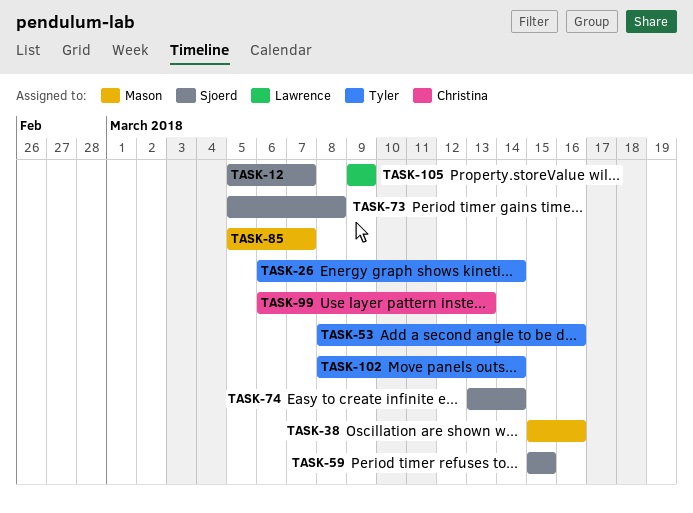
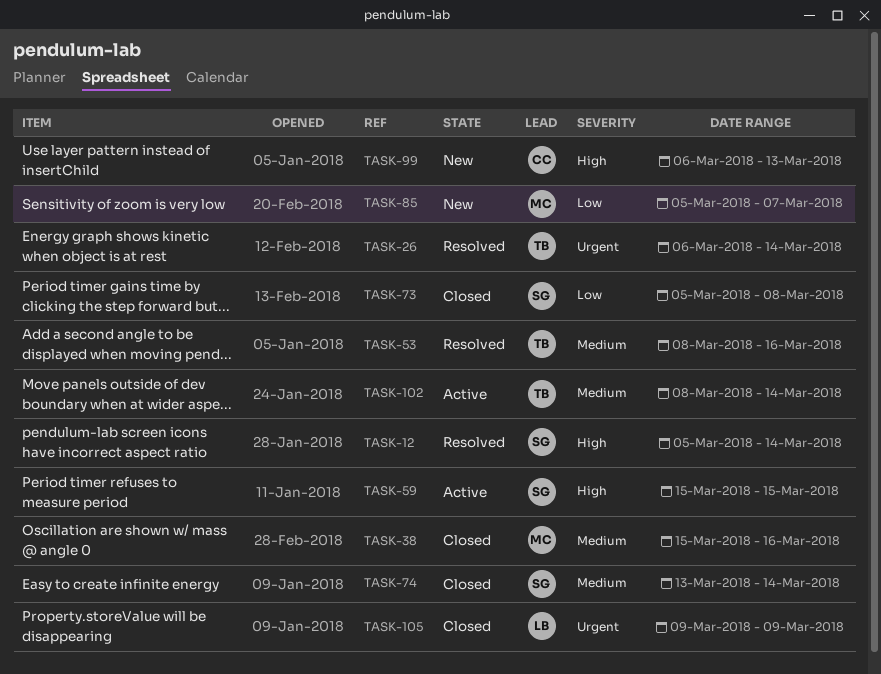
TASK-12, due: Mar 7 -> Mar 14

